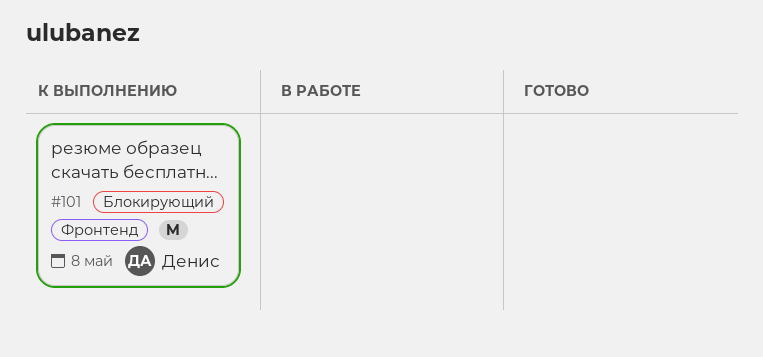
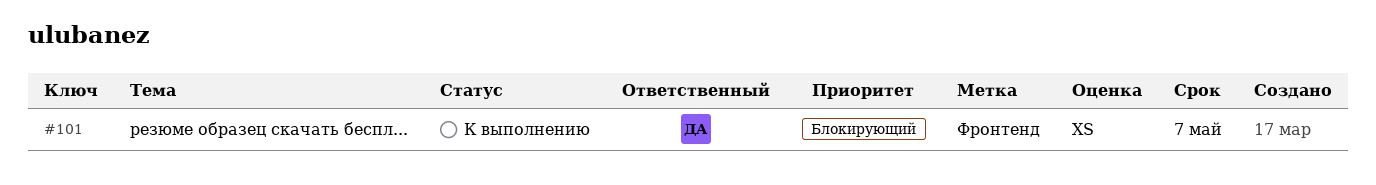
#101, estimate: M -> XS
#101, due: May 8 -> May 7

